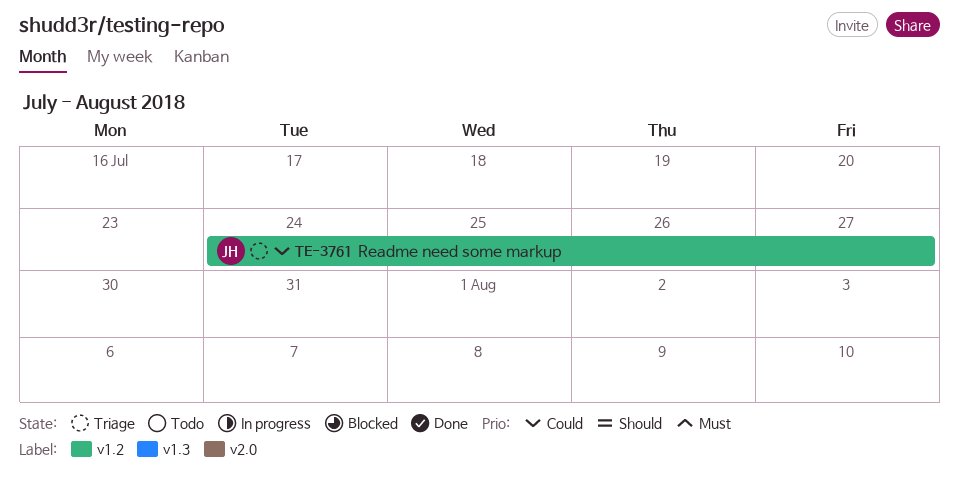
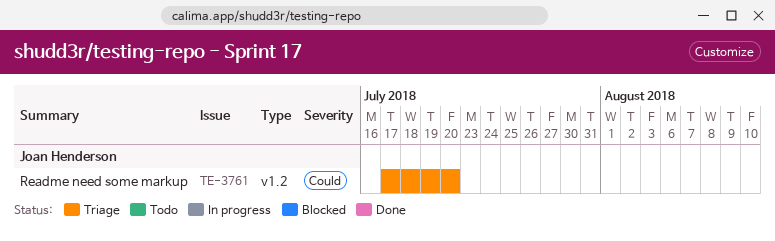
TE-3761, start: Jul 24 -> Jul 17
TE-3761, due: Jul 27 -> Jul 20

